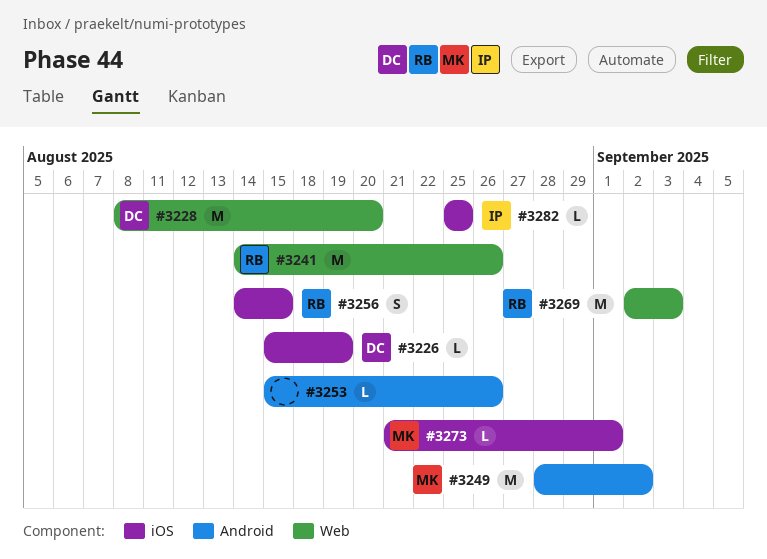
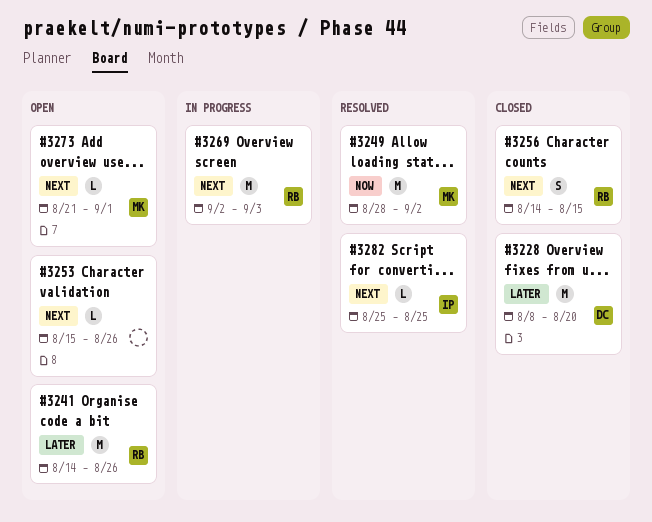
#3226: present -> none

